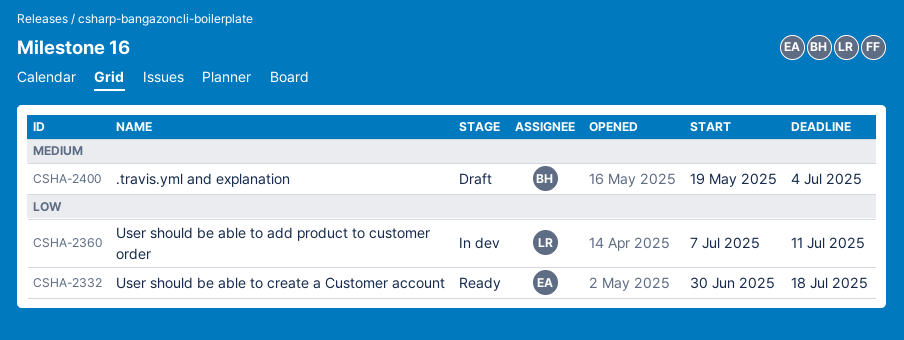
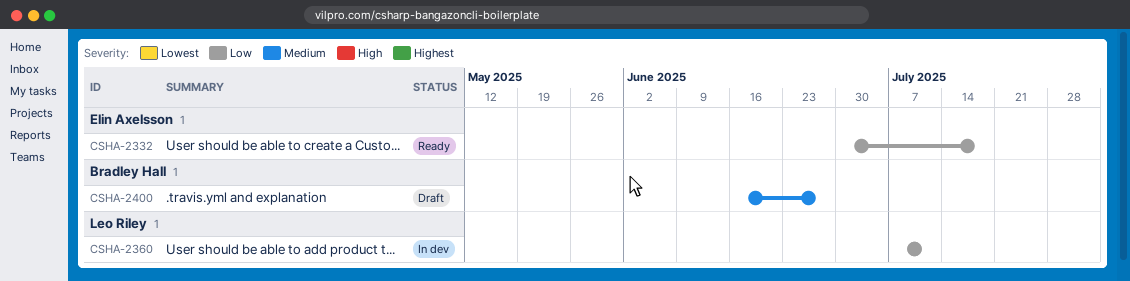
CSHA-2400, start: May 19 -> Jun 16
CSHA-2400, due: Jul 4 -> Jun 27

